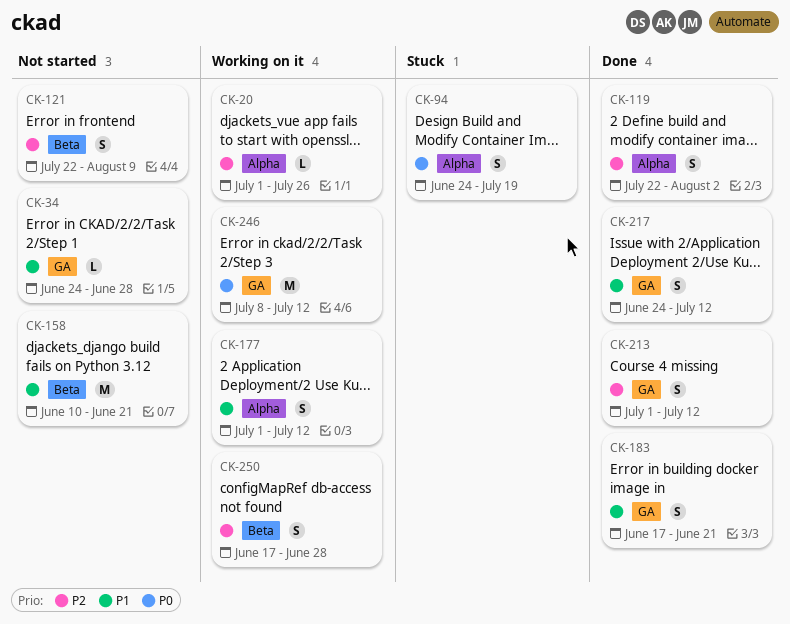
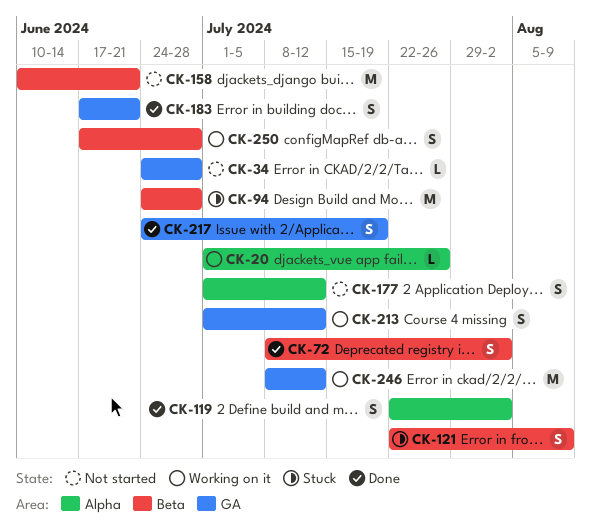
CK-72: none -> present
CK-94, label: Alpha -> Beta
CK-94, estimate: S -> M
CK-94, due: Jul 19 -> Jun 28
CK-121, status: Not started -> Stuck
CK-177, status: Working on it -> Not started
CK-213, status: Done -> Working on it
CK-217, due: Jul 12 -> Jul 19

